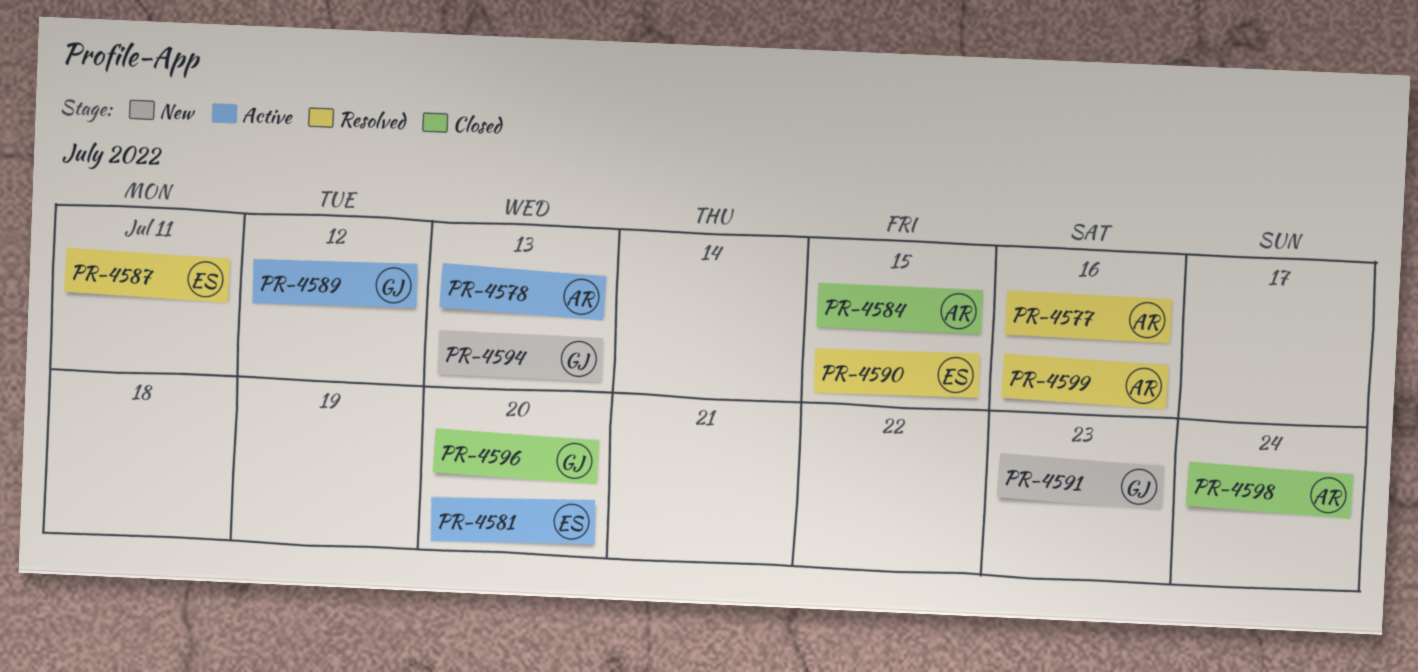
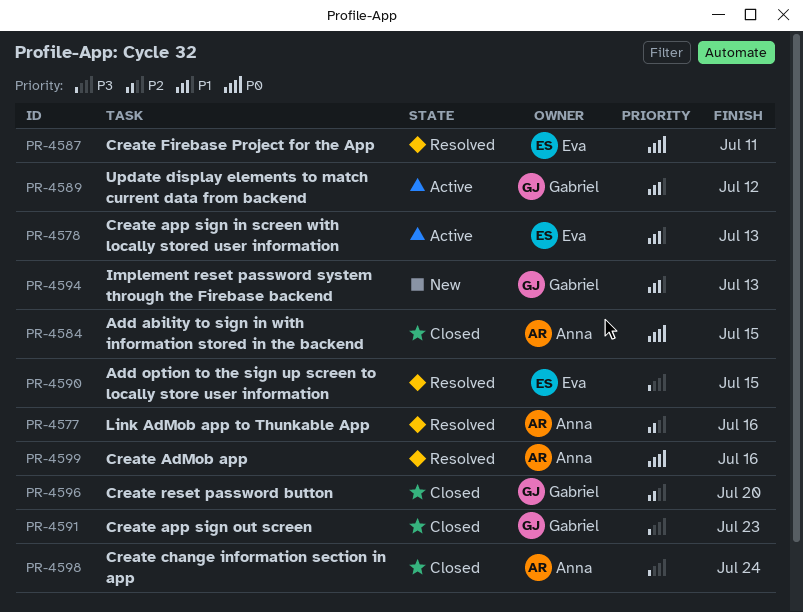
PR-4578, owner: Anna -> Eva
PR-4581: present -> none
PR-4591, status: New -> Closed

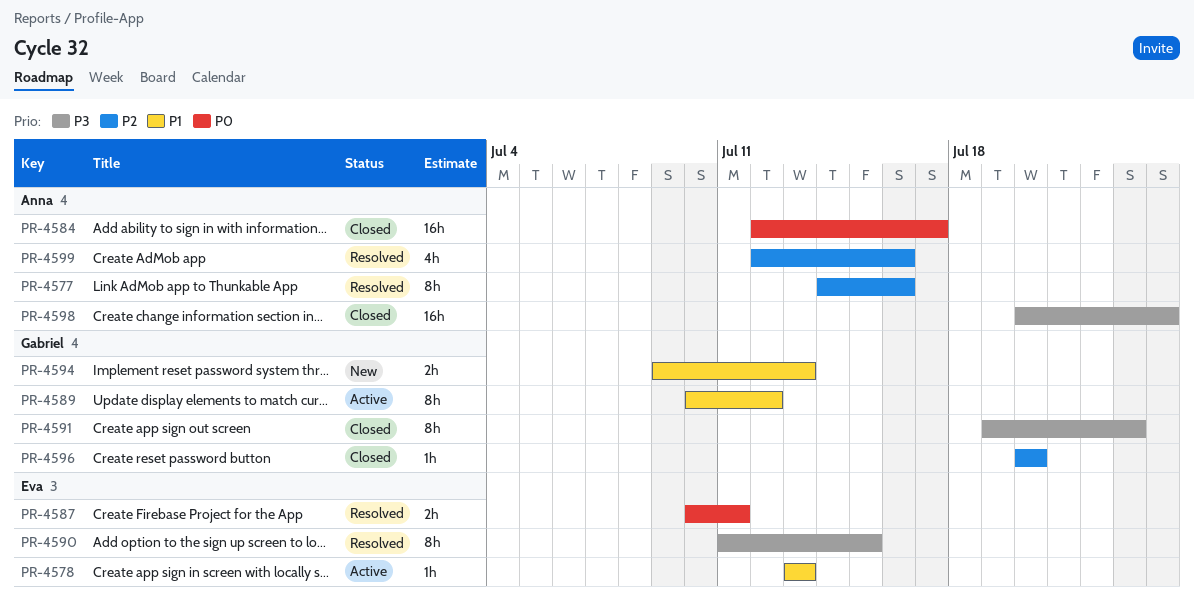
PR-4584, due: Jul 15 -> Jul 17
PR-4599, priority: P0 -> P2

